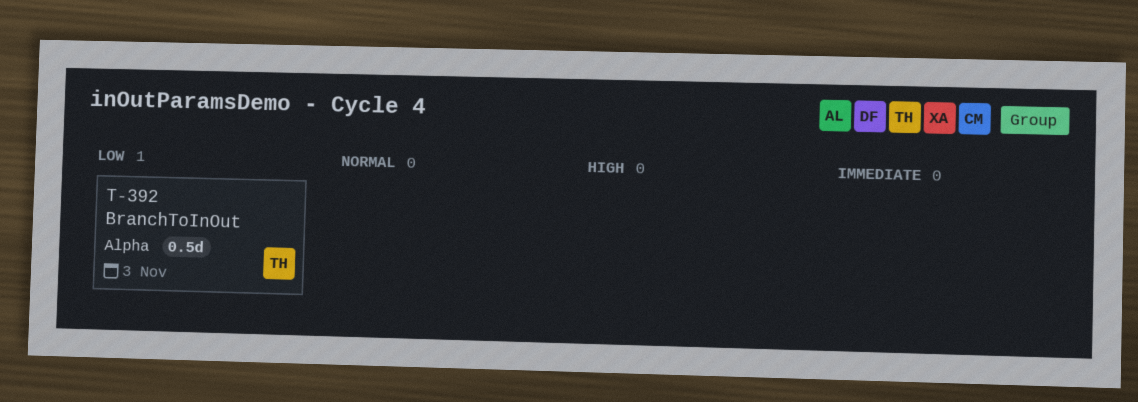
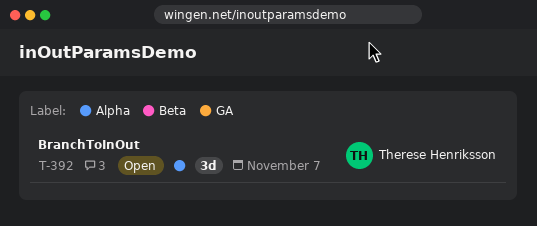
T-392, estimate: 0.5d -> 3d
T-392, due: Nov 3 -> Nov 7

